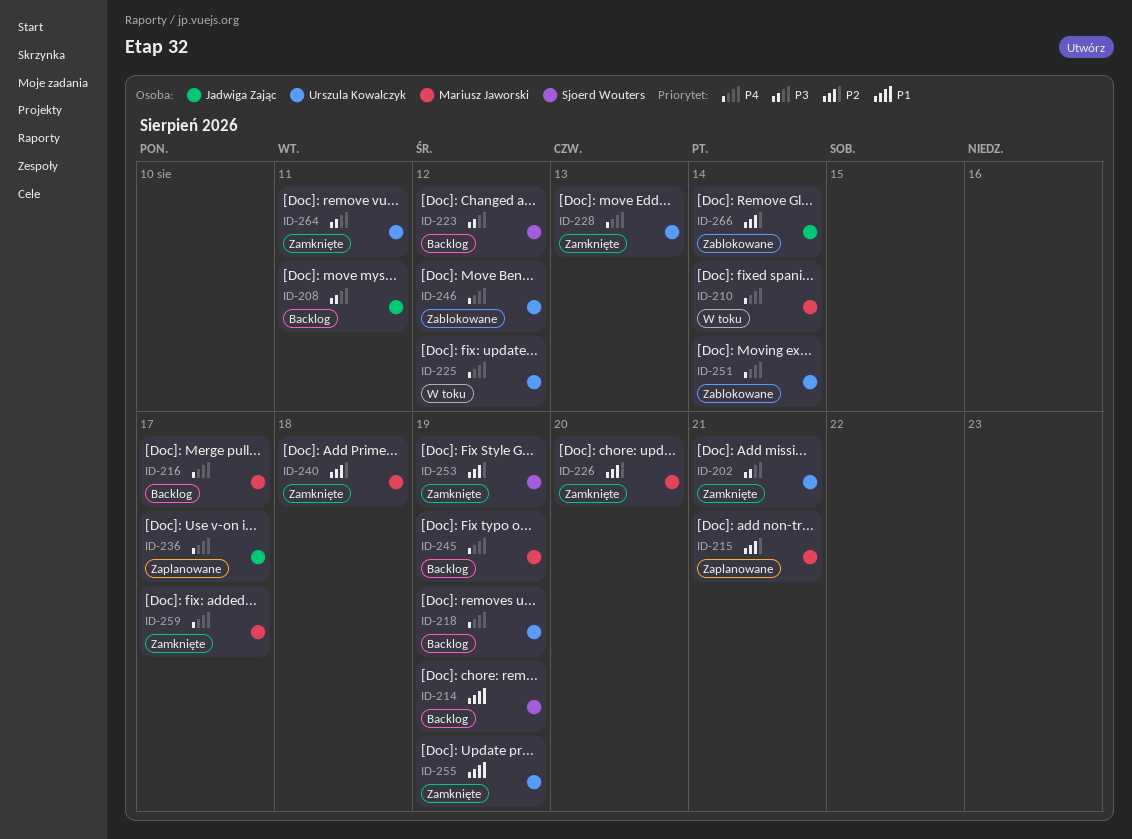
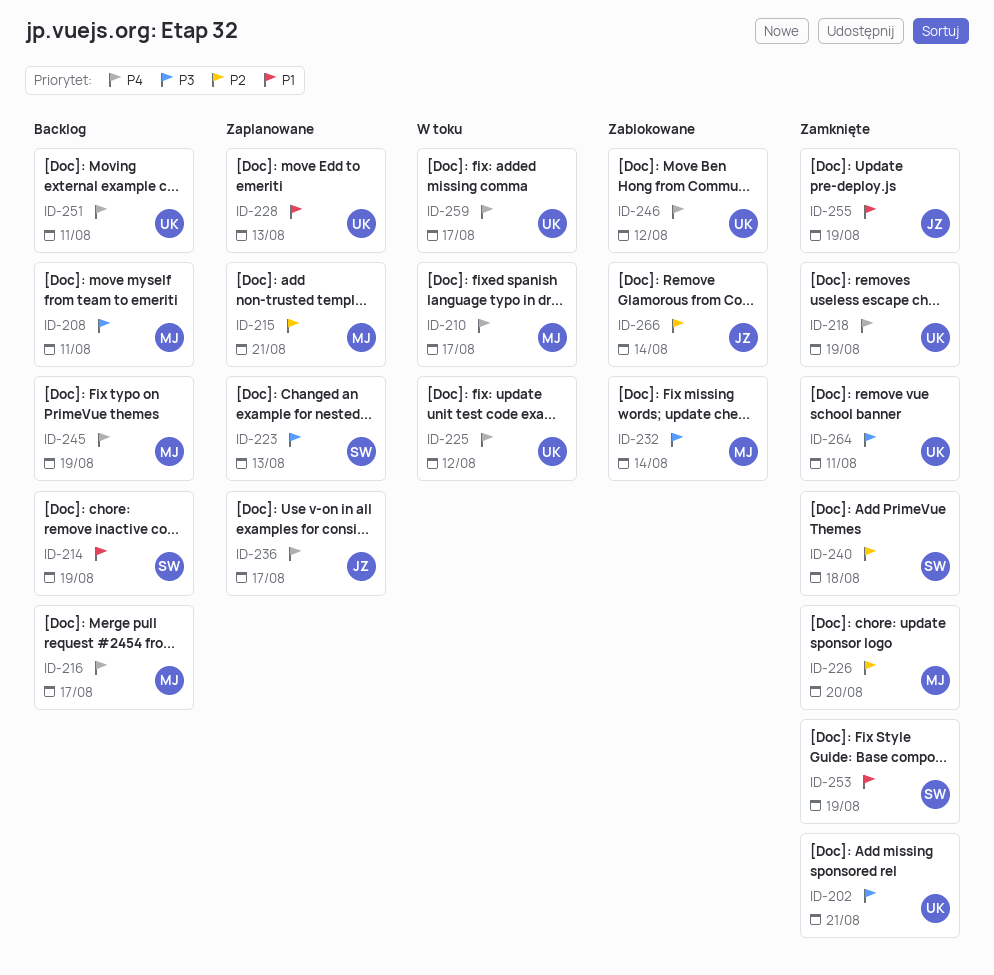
ID-208, owner: Jadwiga Zając -> Mariusz Jaworski
ID-210, due: Aug 14 -> Aug 17
ID-218, status: Backlog -> Zamknięte
ID-223, status: Backlog -> Zaplanowane
ID-223, due: Aug 12 -> Aug 13
ID-228, status: Zamknięte -> Zaplanowane
ID-228, priority: P4 -> P1
ID-232: none -> present
ID-240, owner: Mariusz Jaworski -> Sjoerd Wouters
ID-251, status: Zablokowane -> Backlog
ID-251, due: Aug 14 -> Aug 11
ID-253, priority: P2 -> P1
ID-255, owner: Urszula Kowalczyk -> Jadwiga Zając
ID-259, status: Zamknięte -> W toku
ID-259, owner: Mariusz Jaworski -> Urszula Kowalczyk

